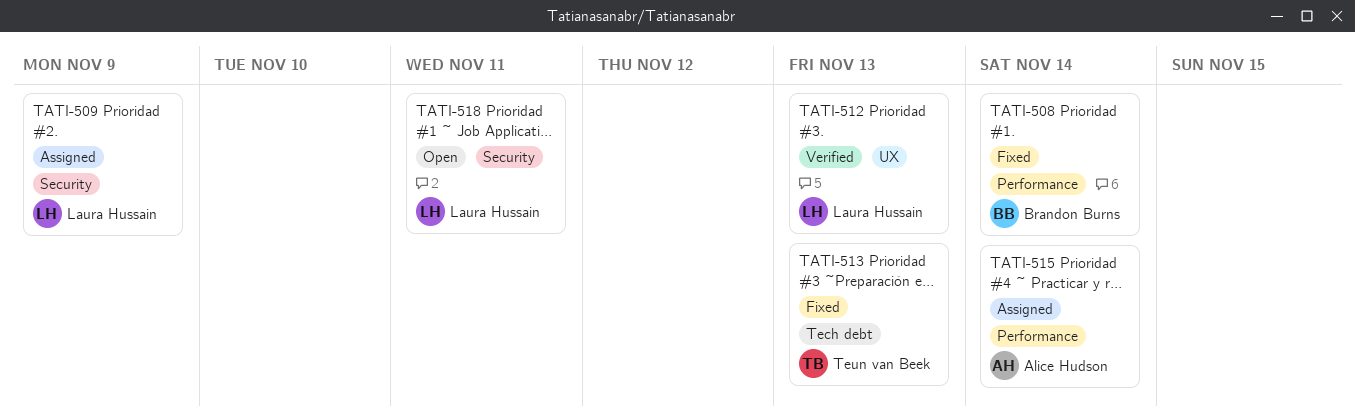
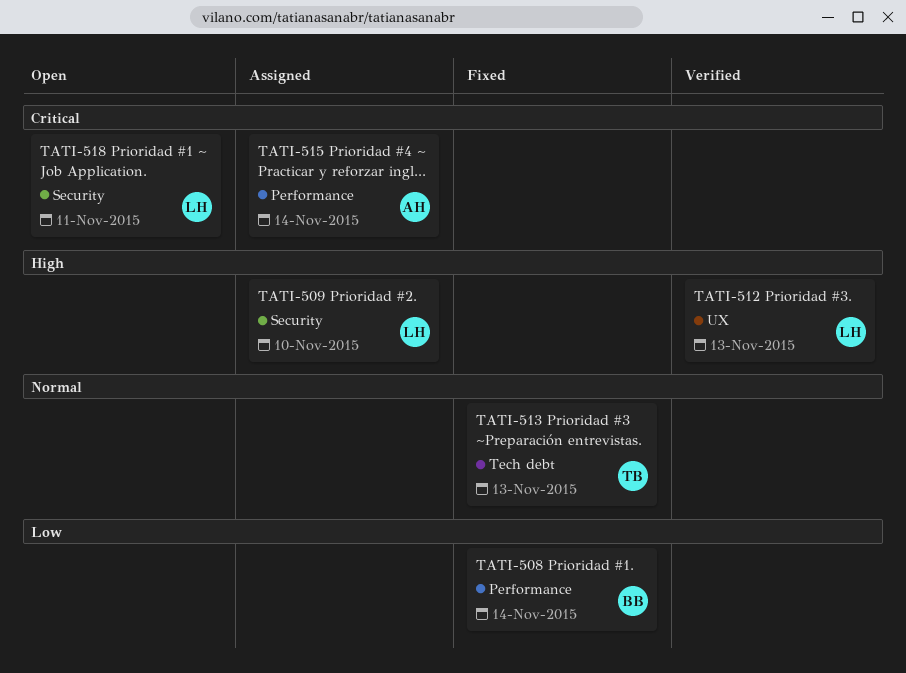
TATI-509, due: Nov 9 -> Nov 10

